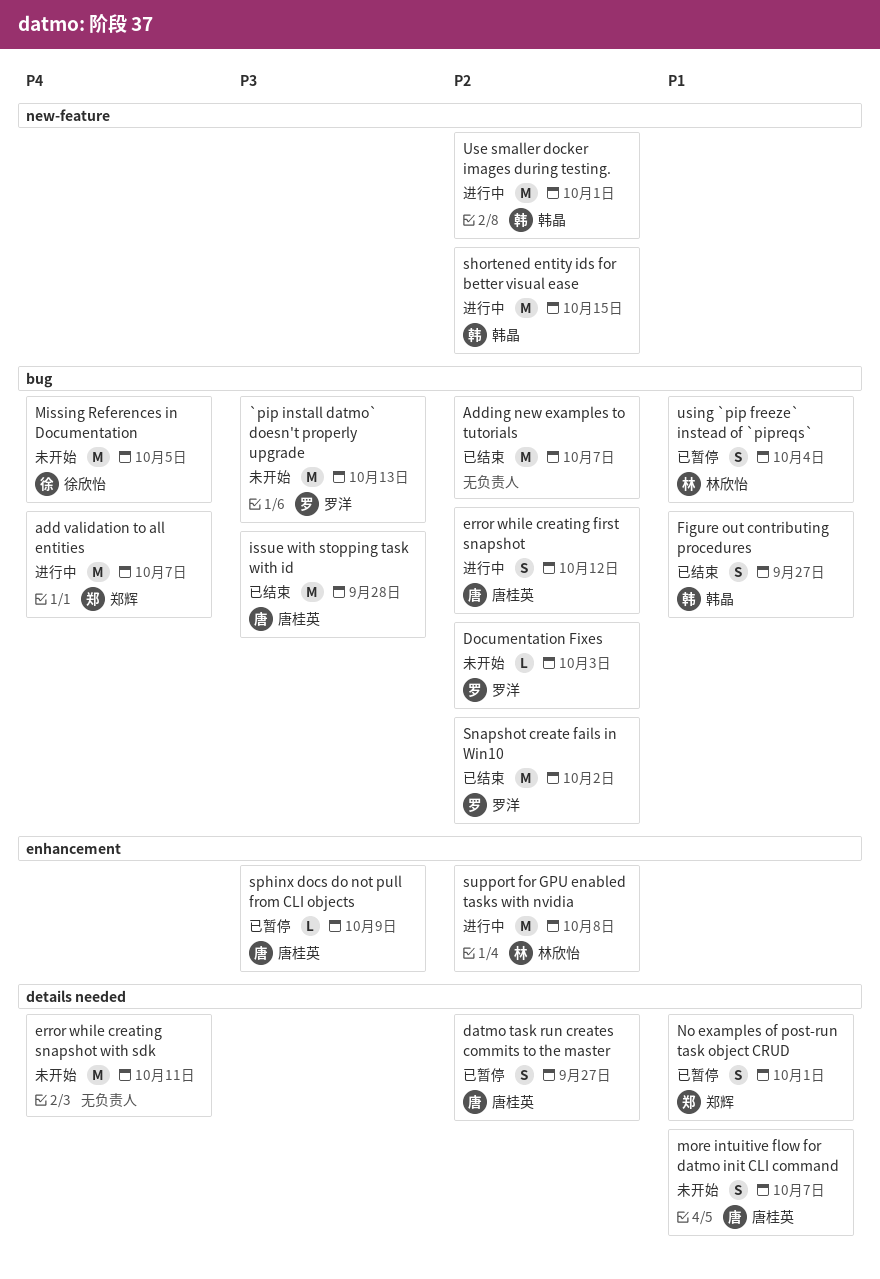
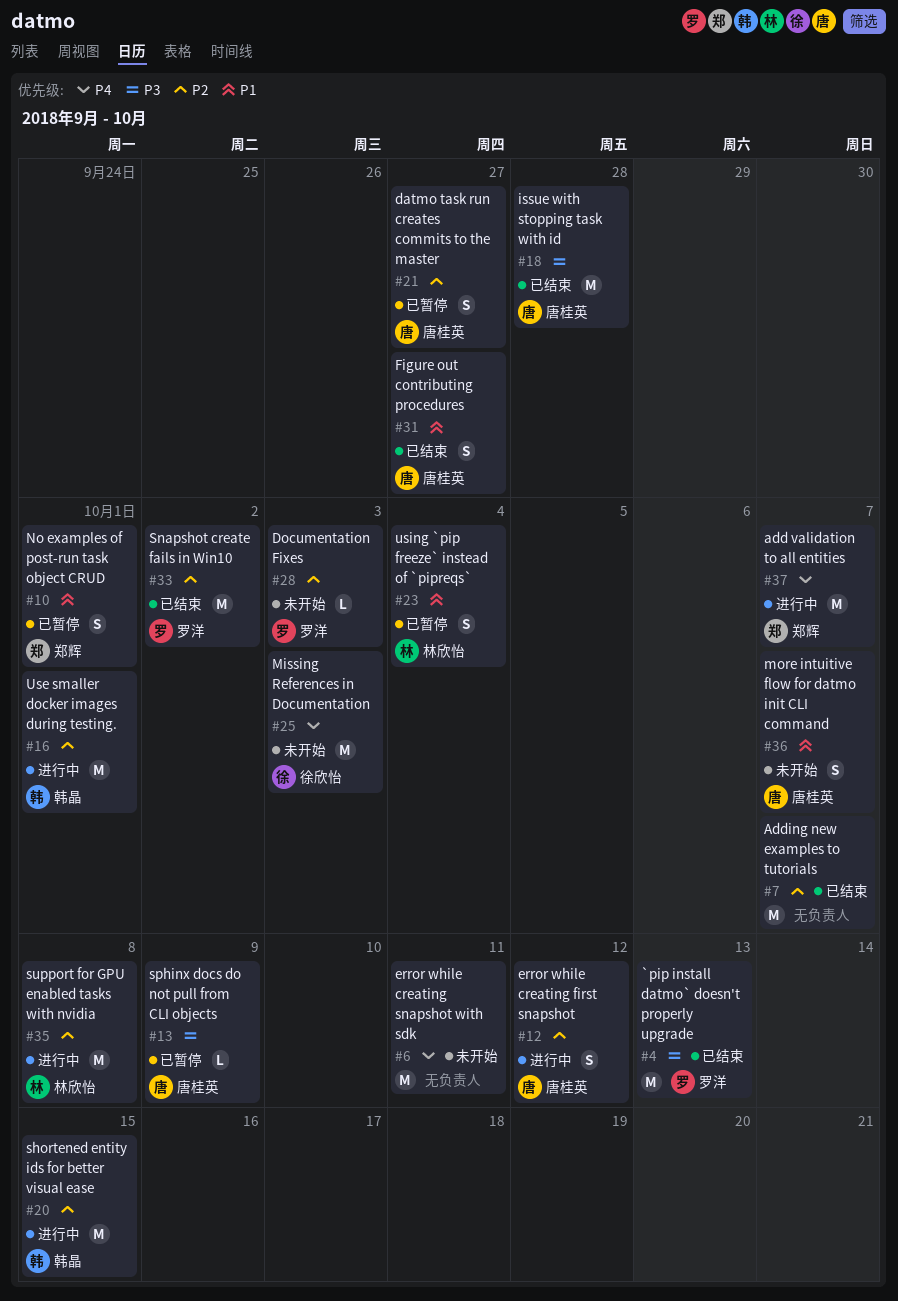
`pip install datmo` doesn't properly upgrade, status: 未开始 -> 已结束
Figure out contributing procedures, owner: 韩晶 -> 唐桂英
Missing References in Documentation, due: Oct 5 -> Oct 3

